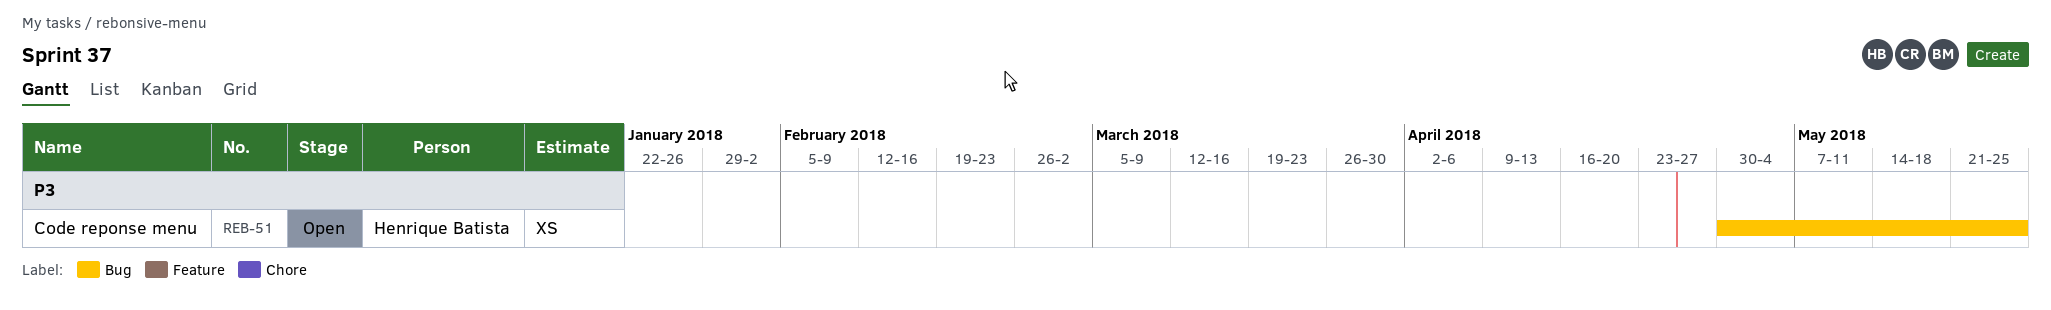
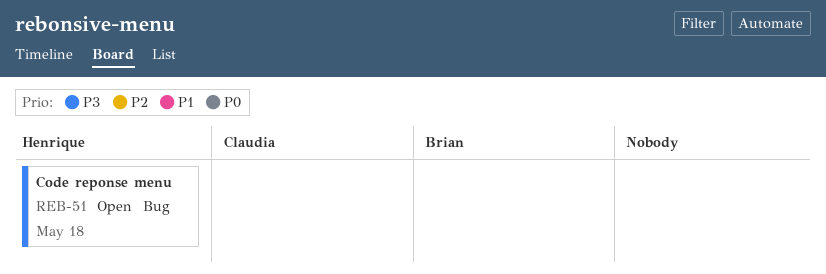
REB-51, due: May 25 -> May 18

